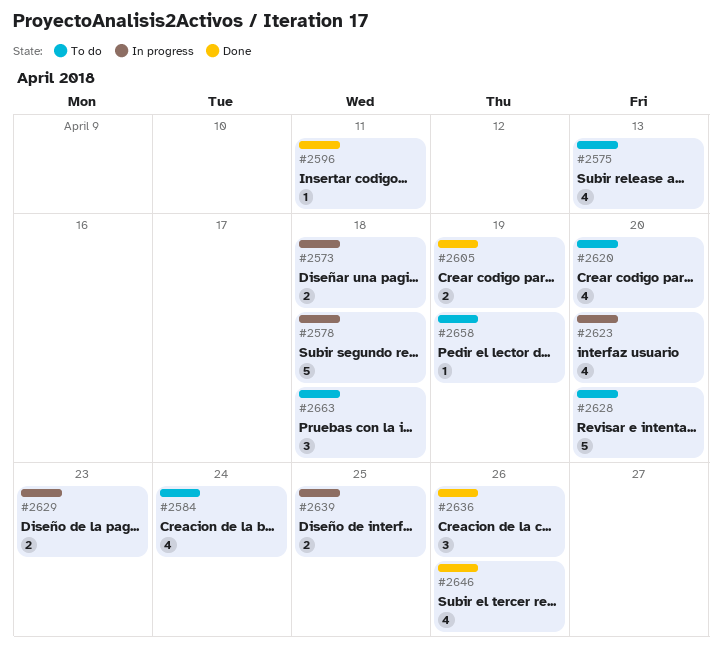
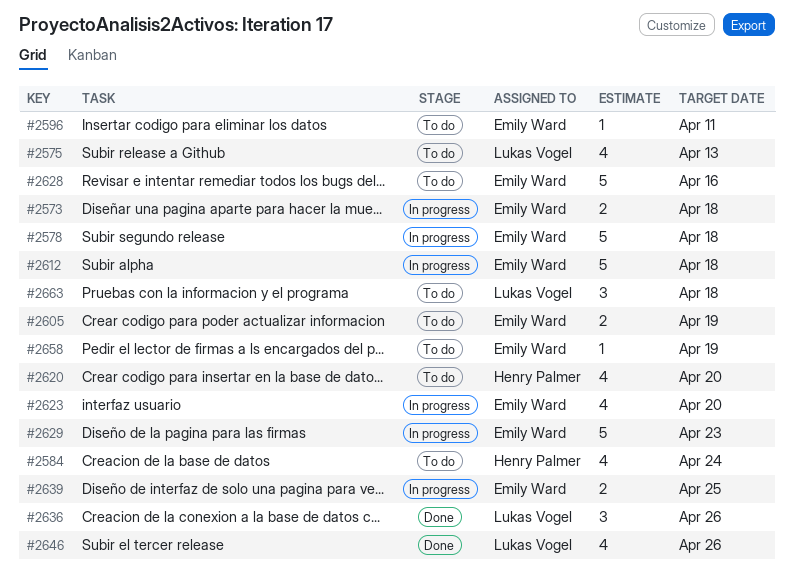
#2596, status: Done -> To do
#2605, status: Done -> To do
#2612: none -> present
#2628, due: Apr 20 -> Apr 16
#2629, estimate: 2 -> 5

